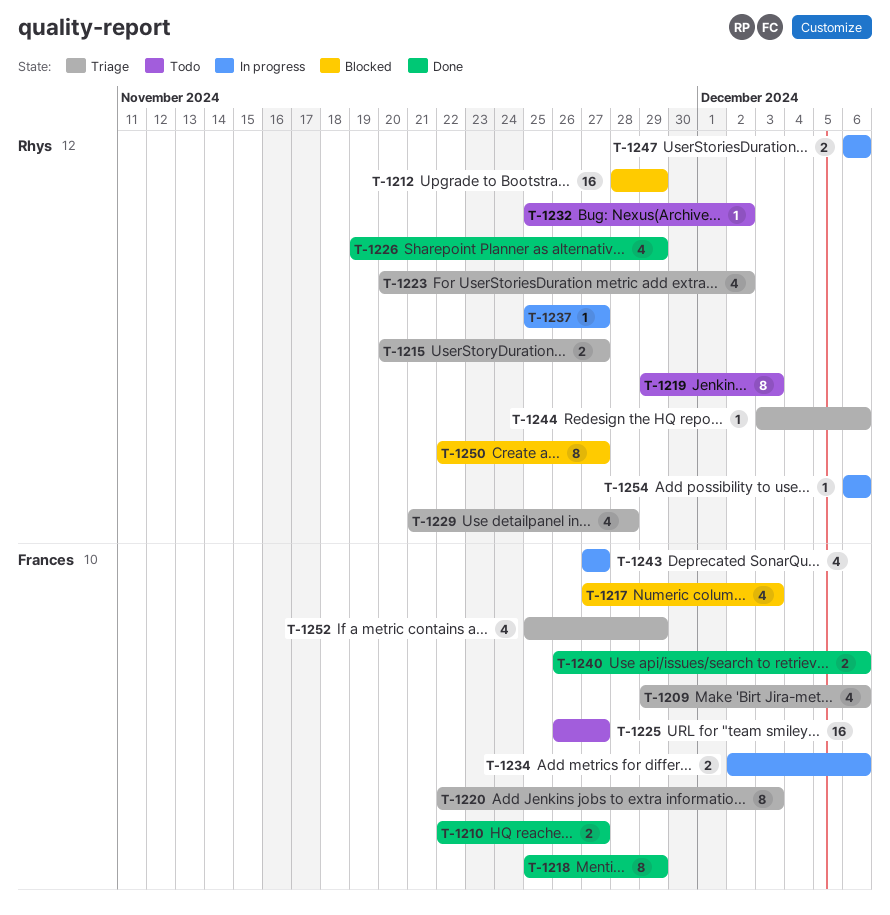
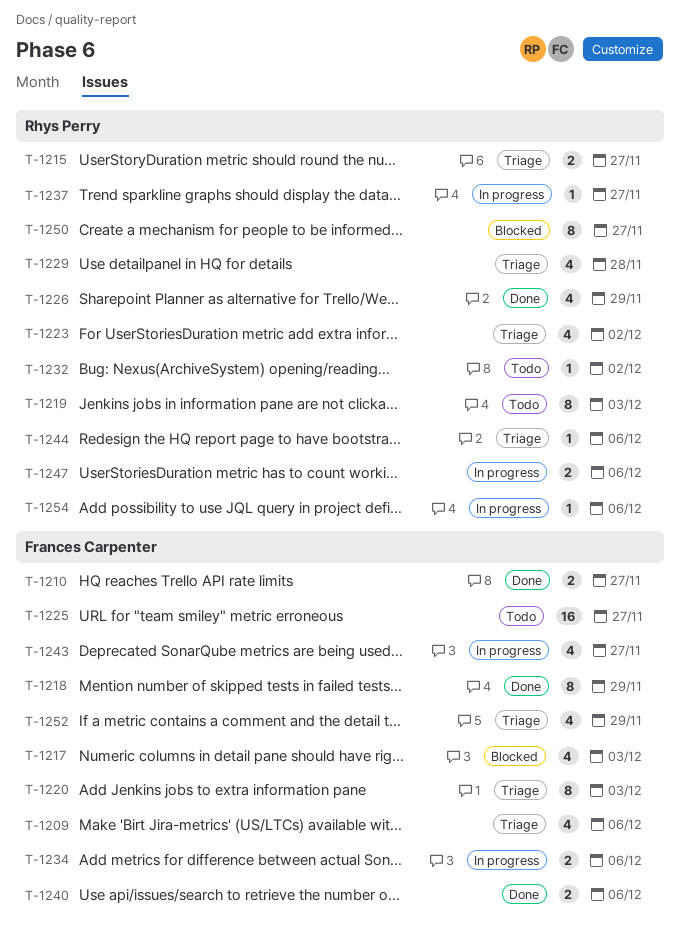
T-1212: present -> none

